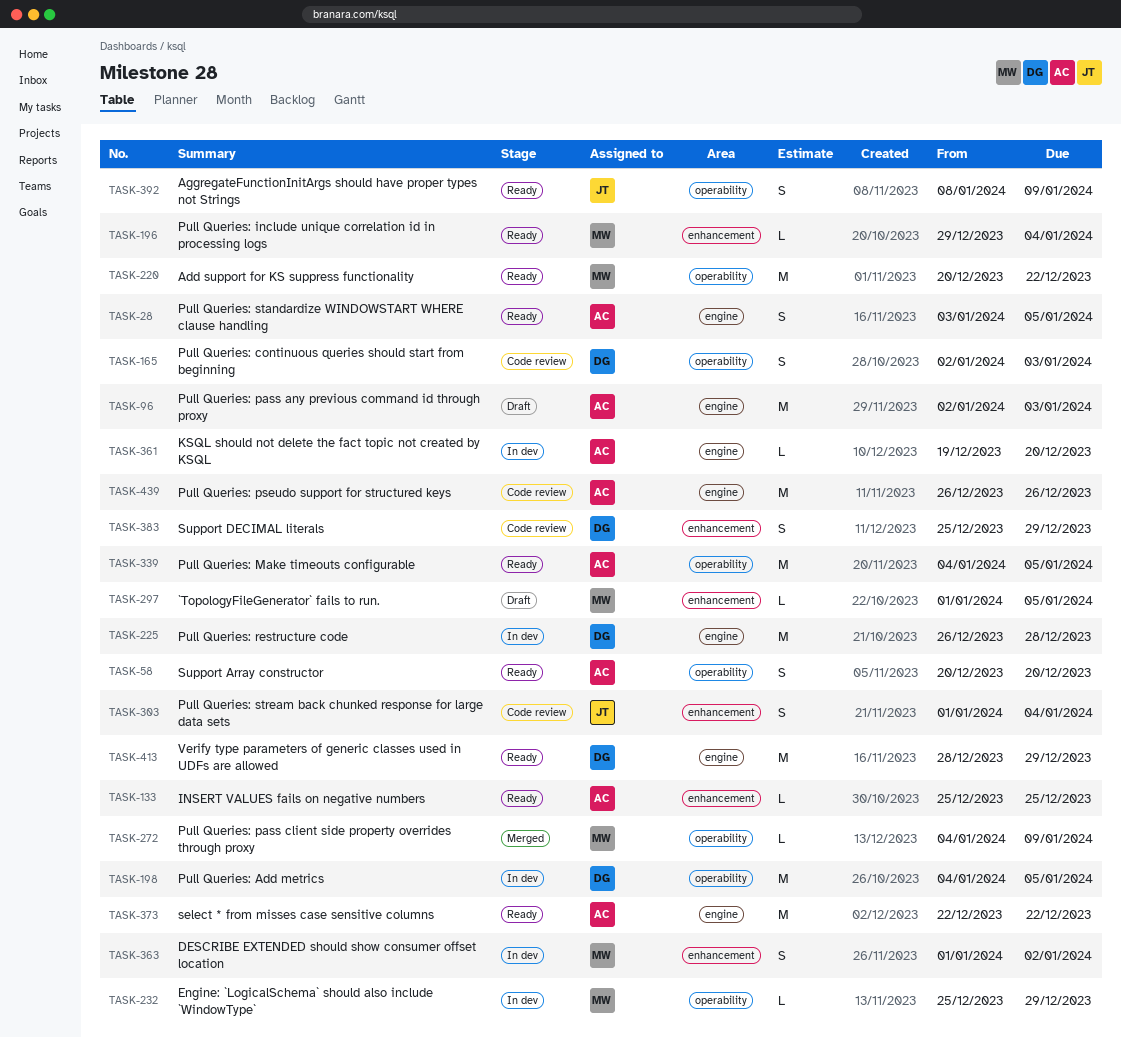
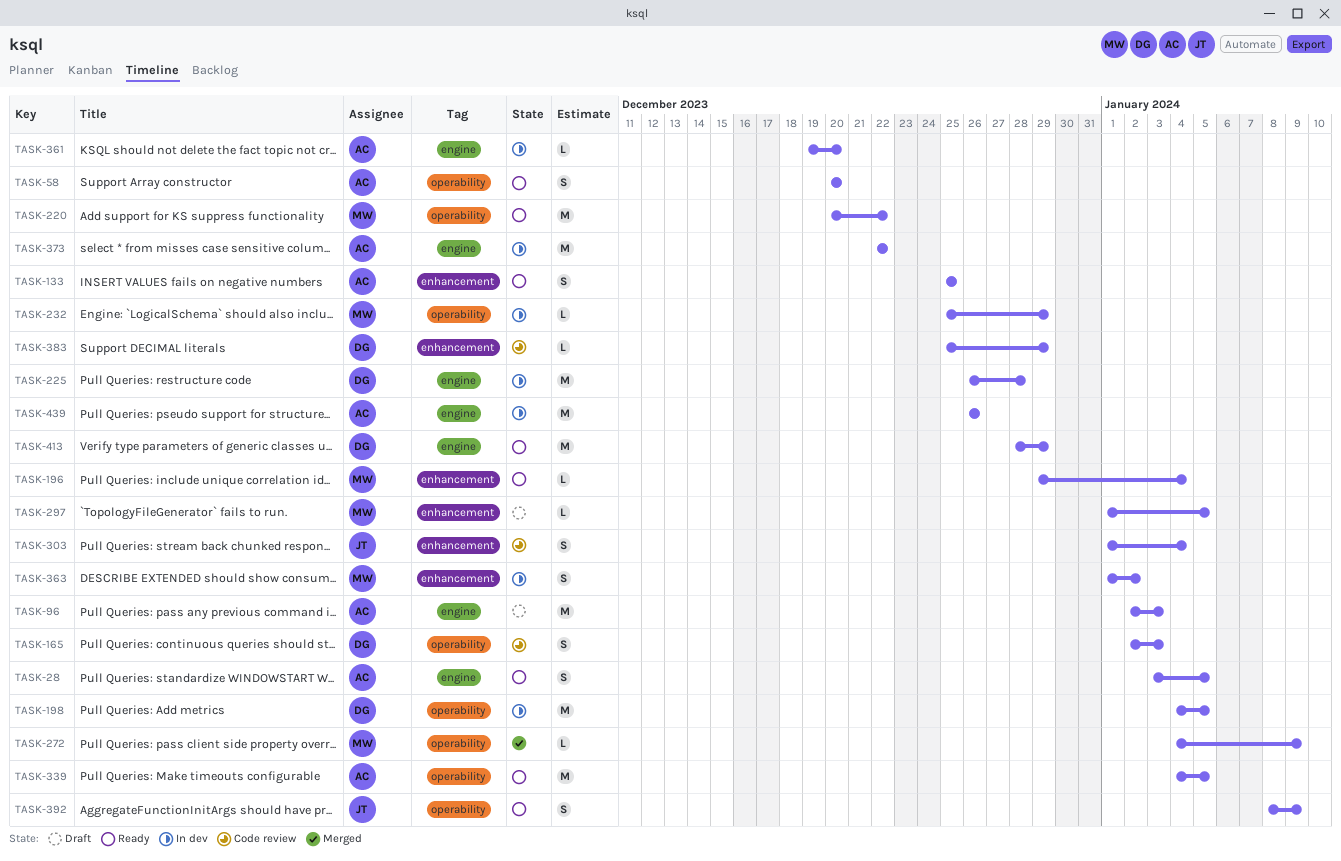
TASK-133, estimate: L -> S
TASK-373, status: Ready -> In dev
TASK-383, estimate: S -> L
TASK-439, status: Code review -> In dev

